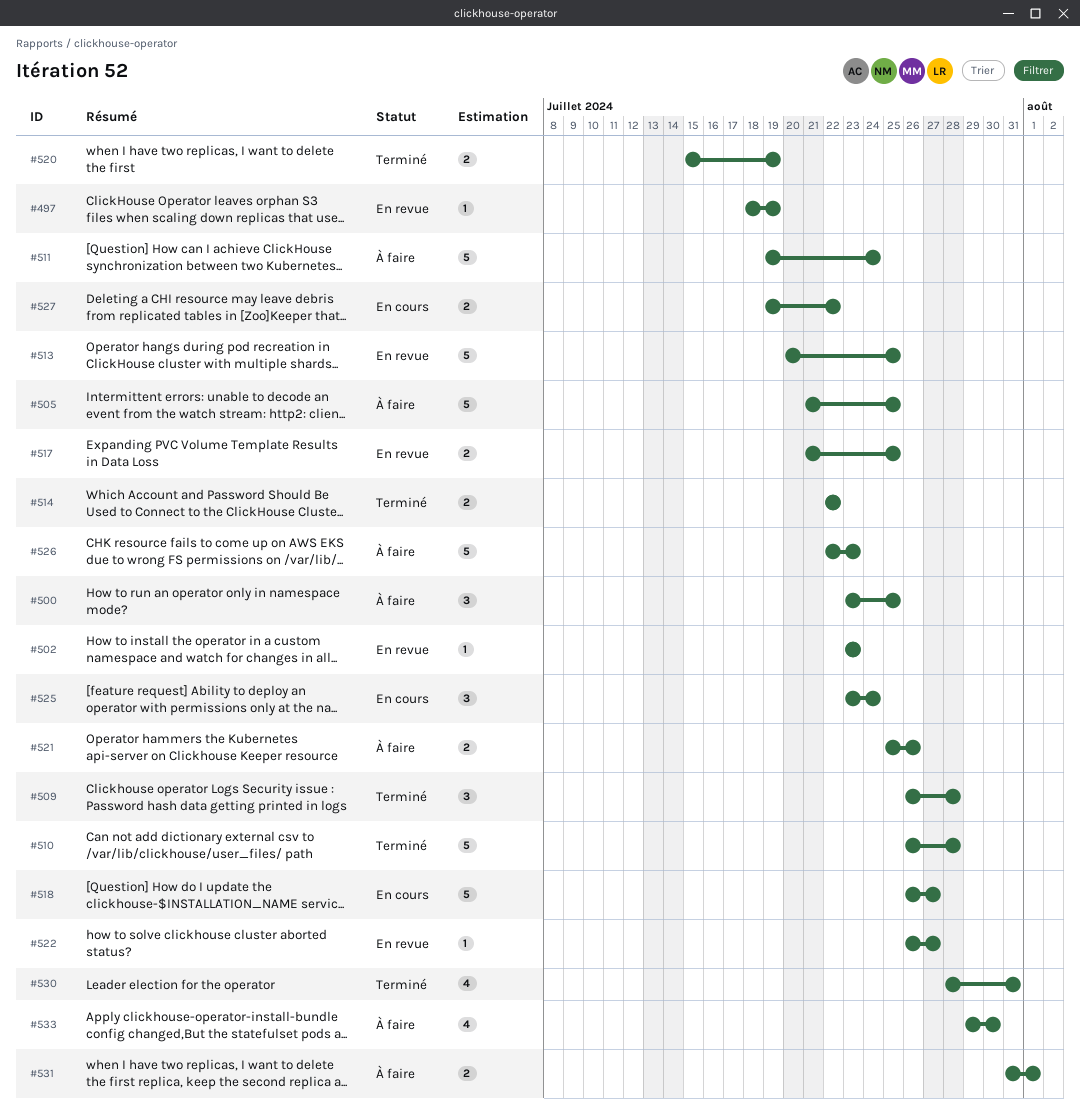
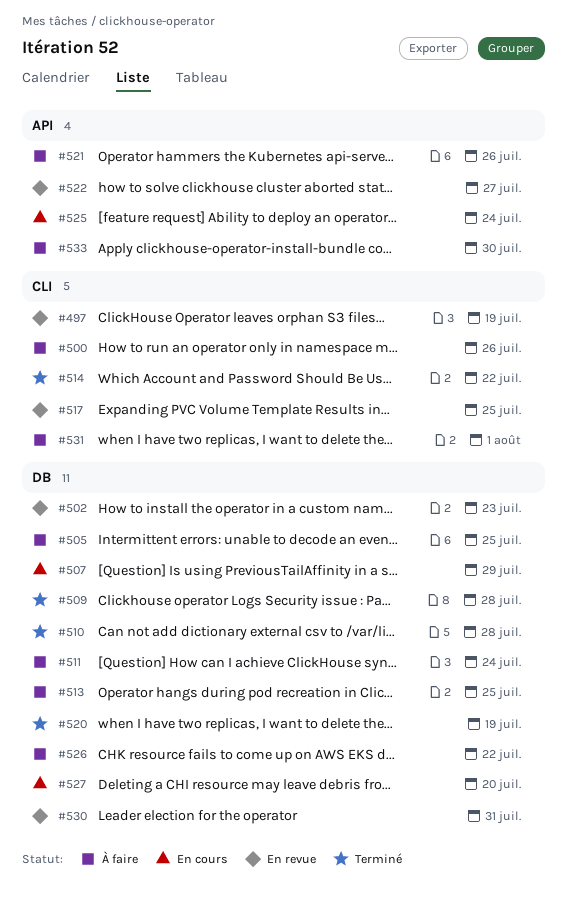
#500, due: Jul 25 -> Jul 26
#507: none -> present
#513, status: En revue -> À faire
#518: present -> none
#526, due: Jul 23 -> Jul 22
#527, due: Jul 22 -> Jul 20
#530, status: Terminé -> En revue

